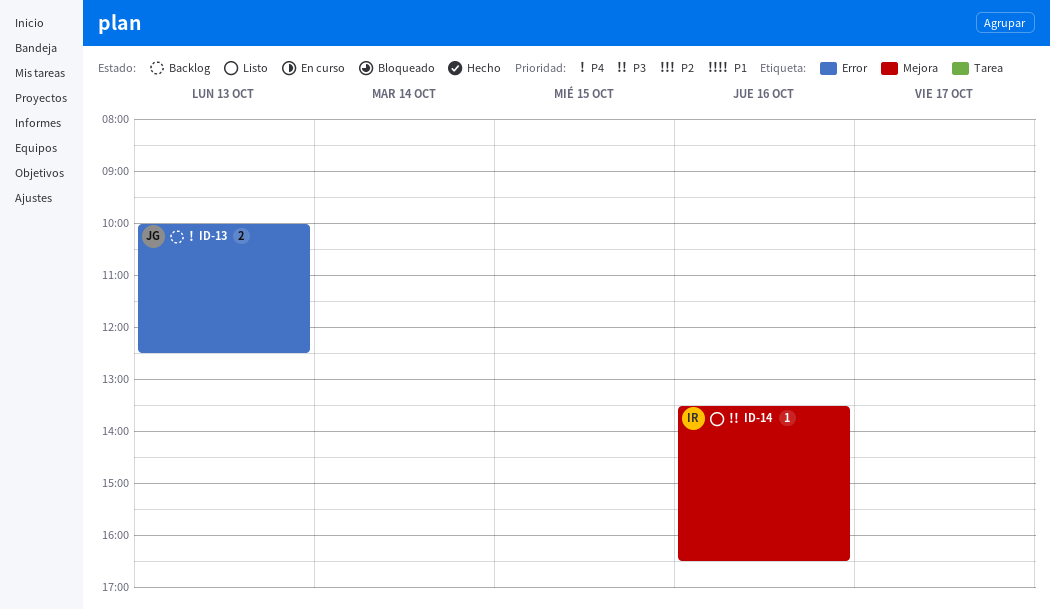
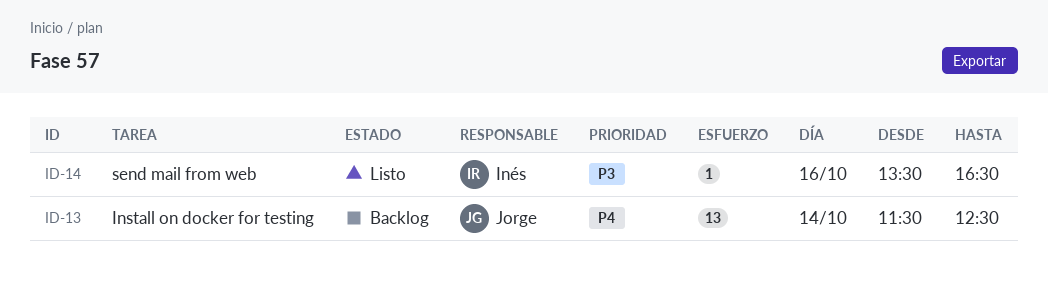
ID-13, estimate: 2 -> 13
ID-13, day: Oct 13 -> Oct 14
ID-13, begins: 10:00 -> 11:30

